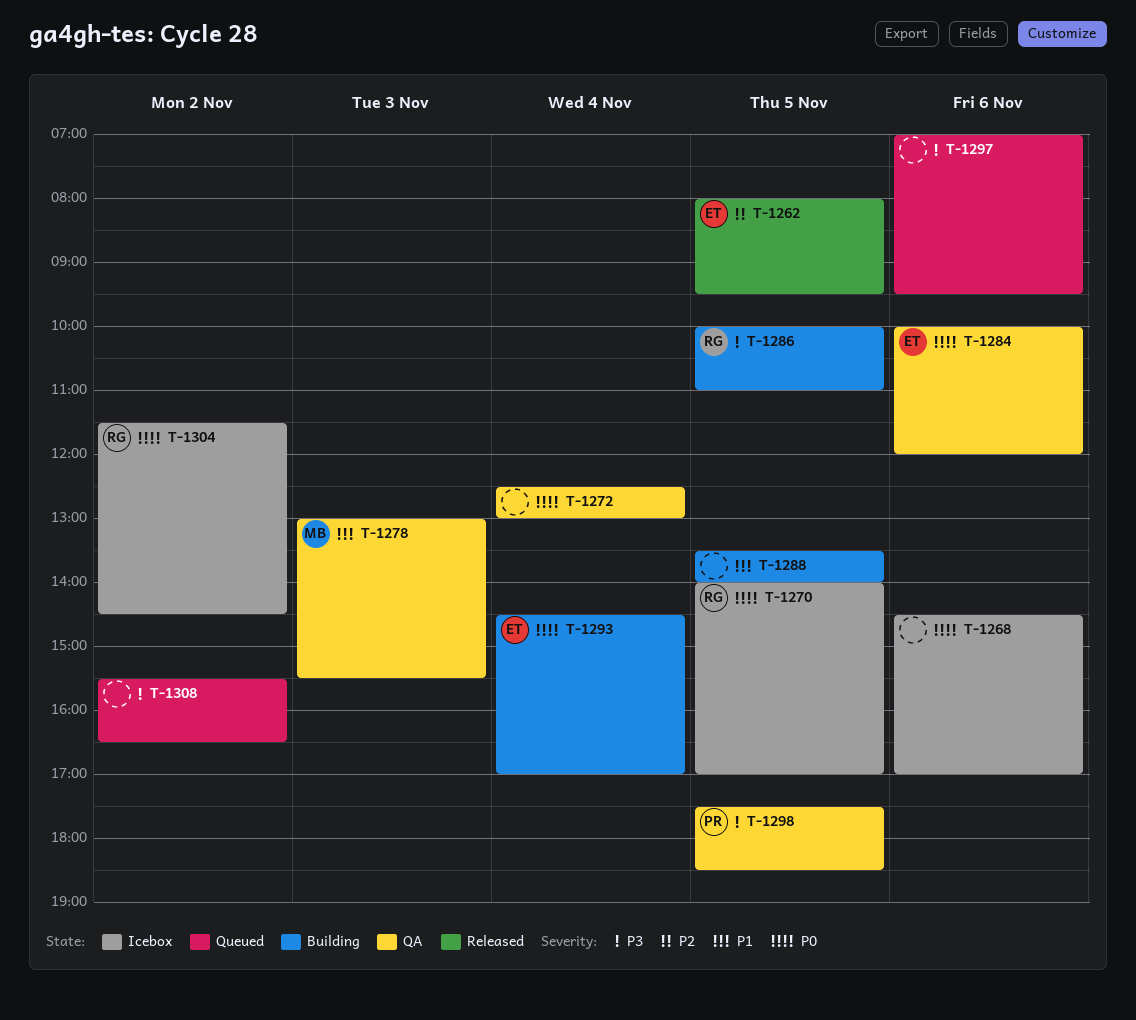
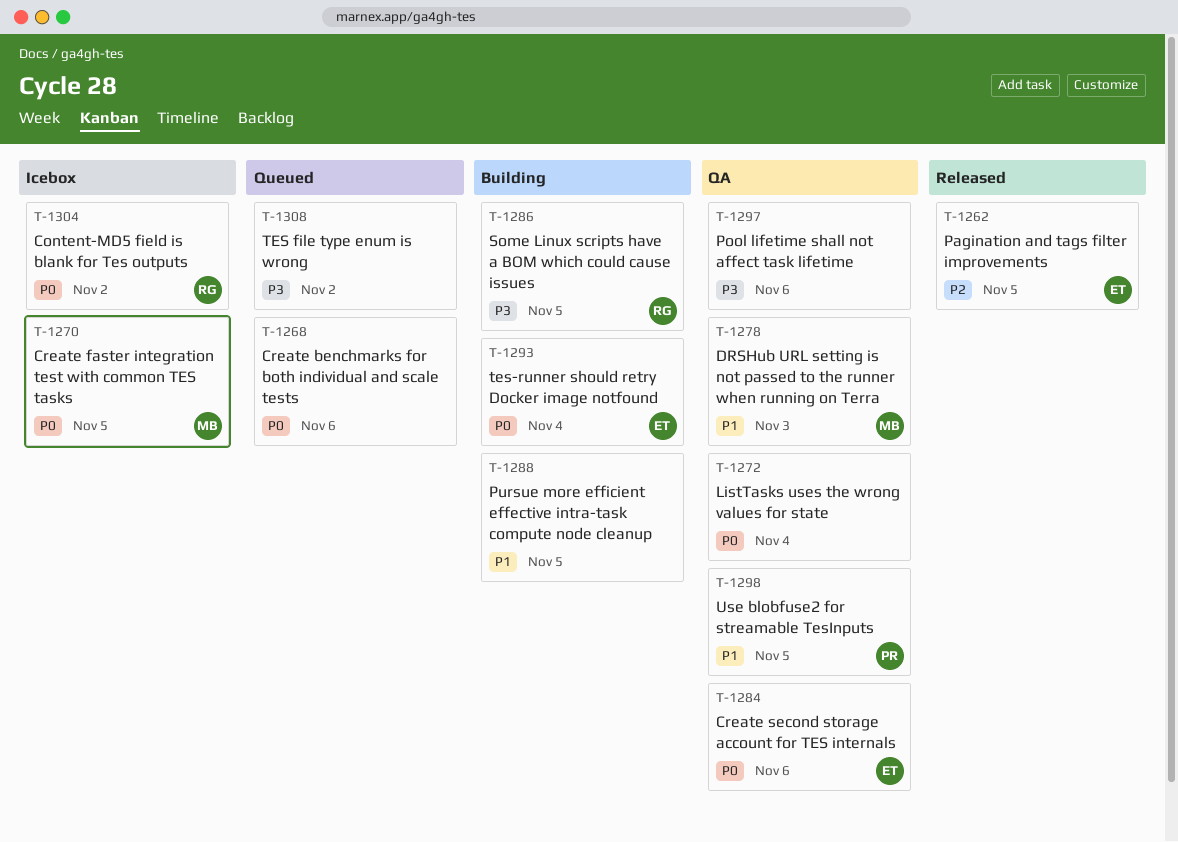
T-1268, status: Icebox -> Queued
T-1270, owner: RG -> MB
T-1297, status: Queued -> QA
T-1298, priority: P3 -> P1

